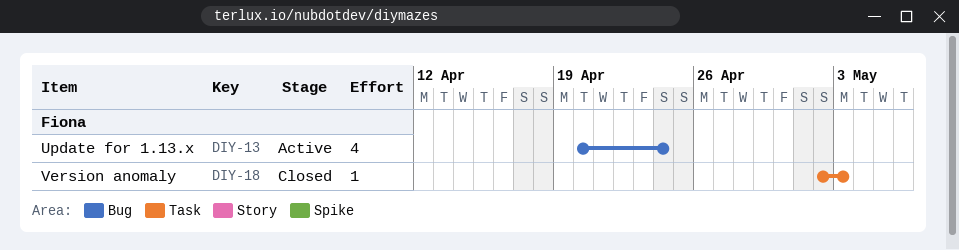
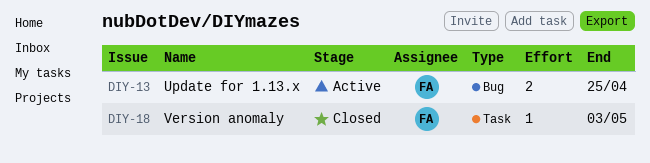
DIY-13, estimate: 4 -> 2
DIY-13, due: Apr 24 -> Apr 25

